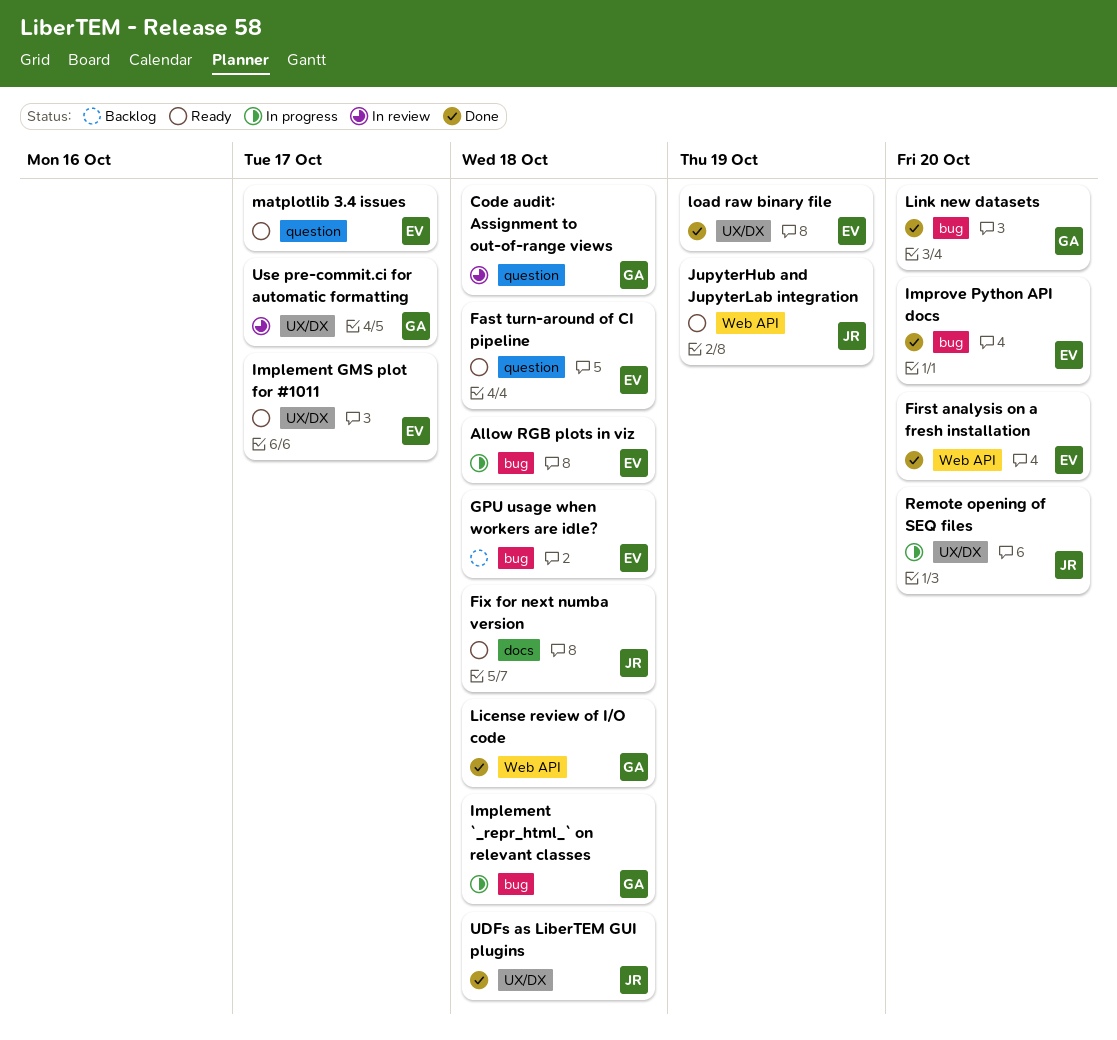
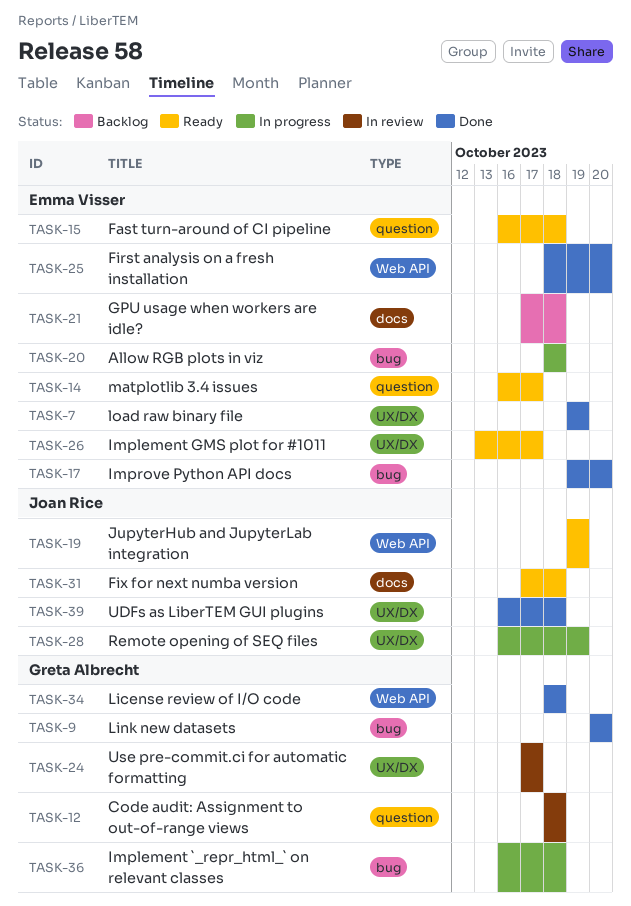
GPU usage when workers are idle?, label: bug -> docs
Remote opening of SEQ files, due: Oct 20 -> Oct 19

